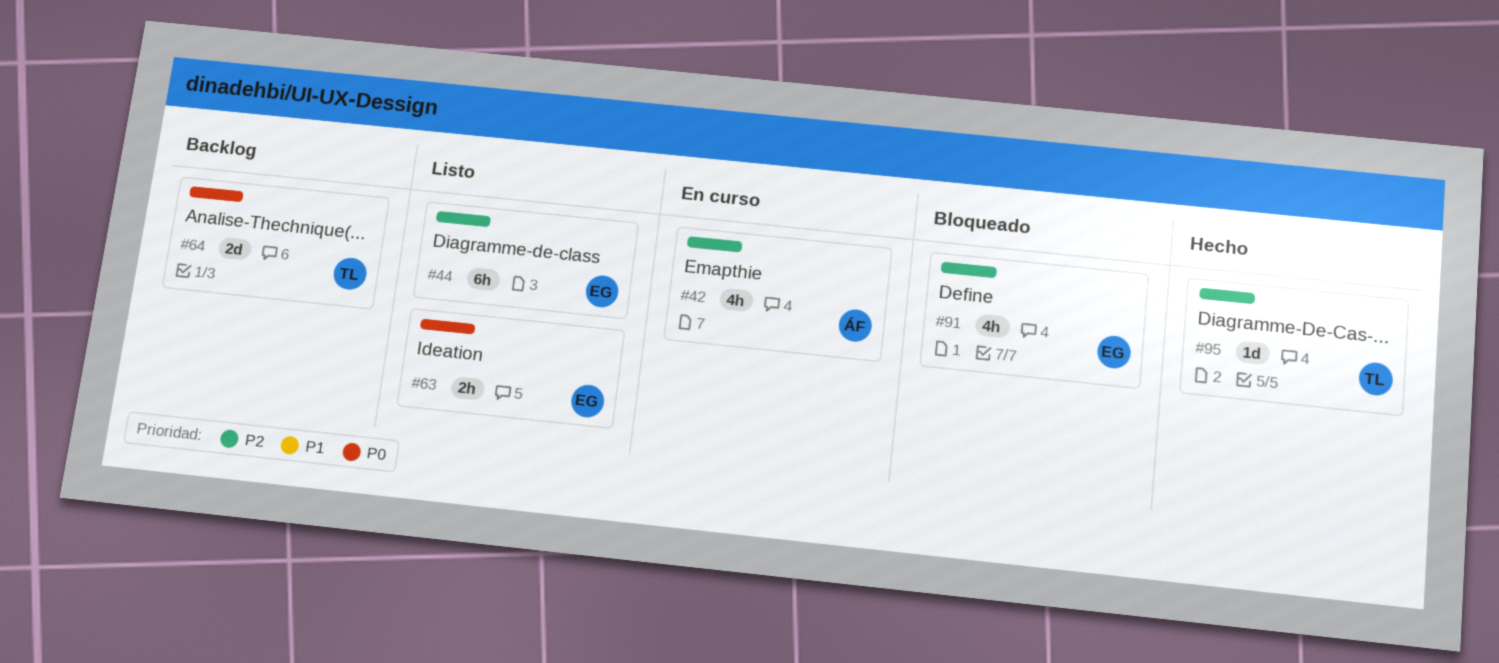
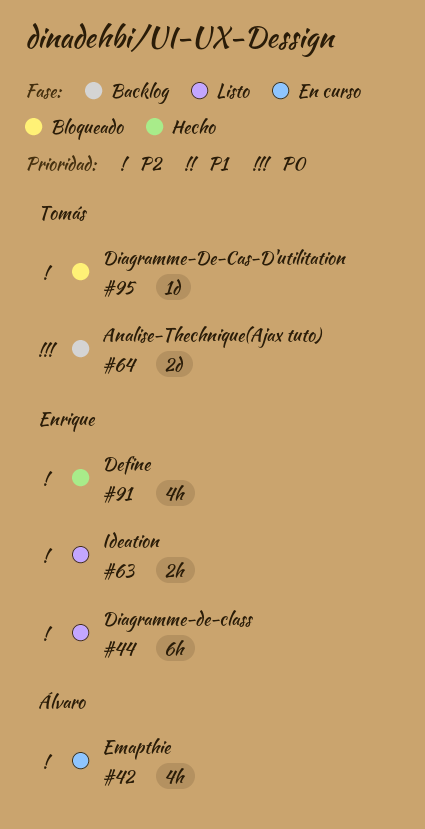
#63, priority: P0 -> P2
#91, status: Bloqueado -> Hecho
#95, status: Hecho -> Bloqueado

